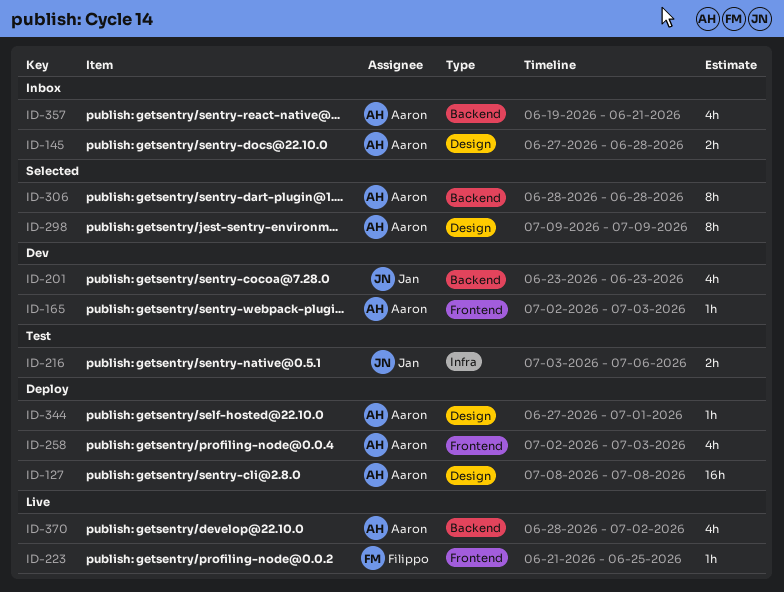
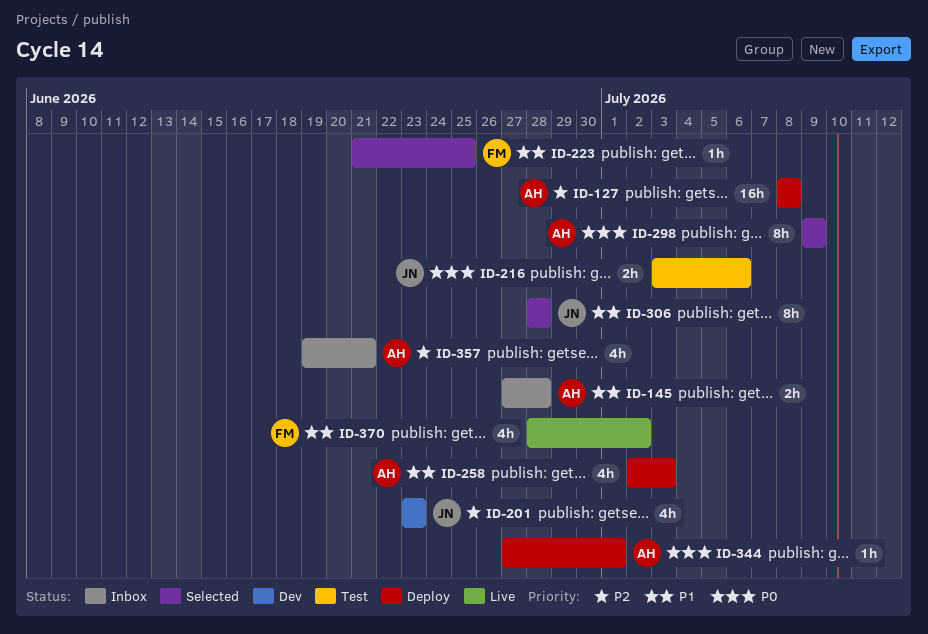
ID-165: present -> none
ID-223, status: Live -> Selected
ID-306, owner: Aaron -> Jan
ID-370, owner: Aaron -> Filippo

